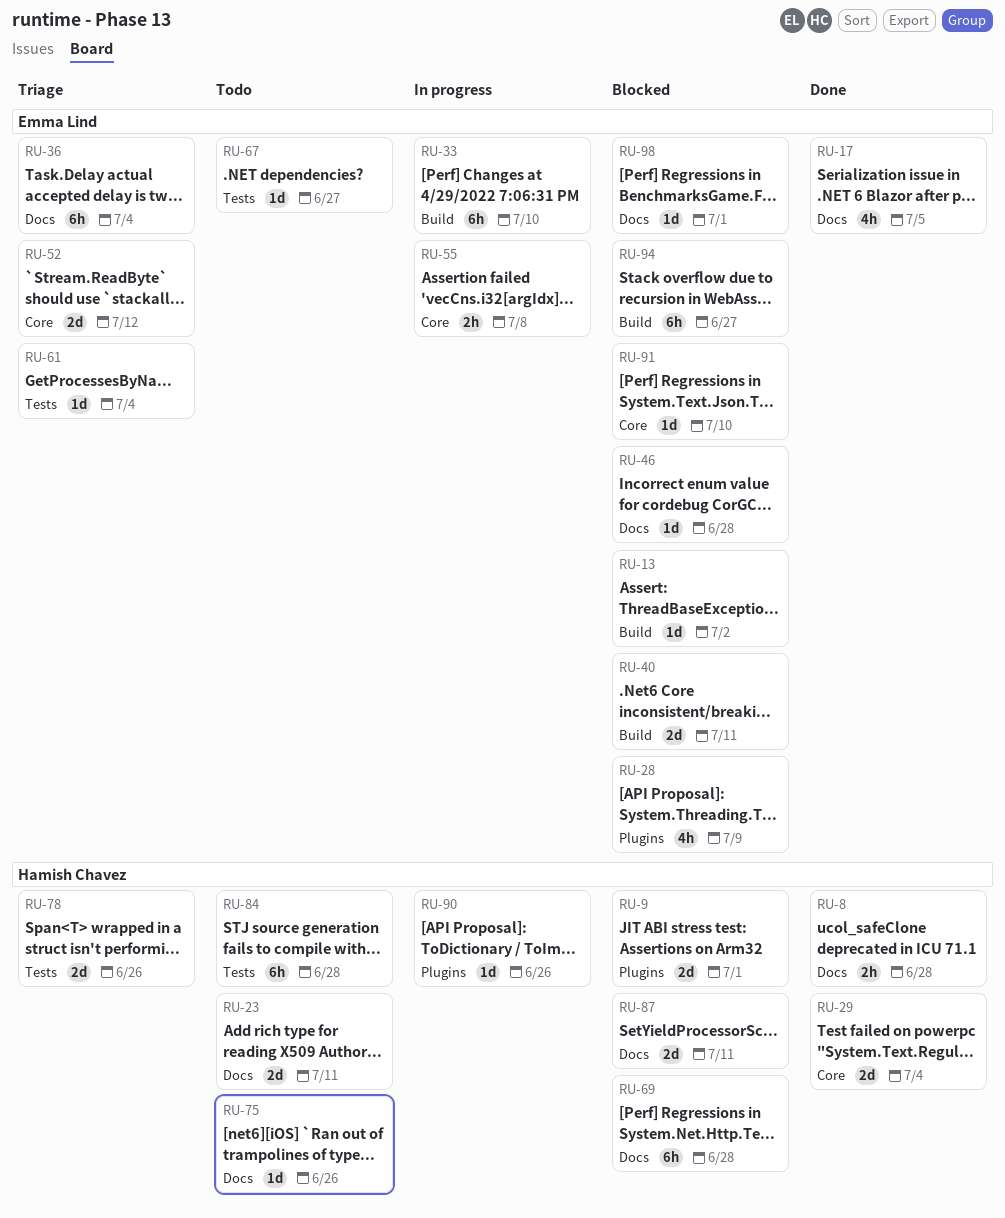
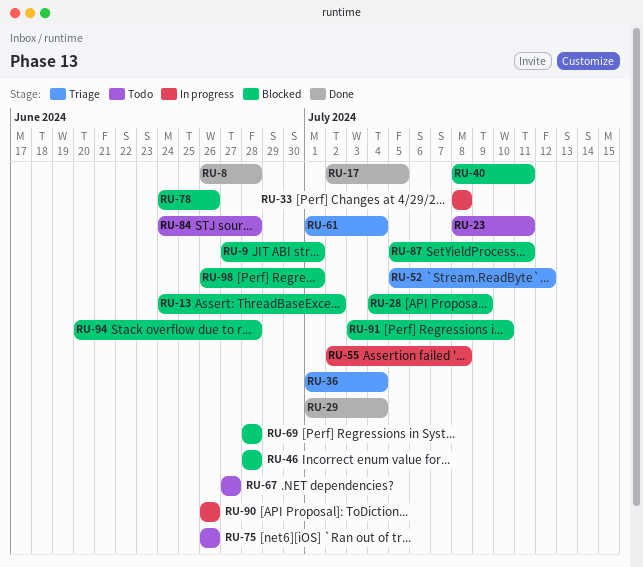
RU-33, due: Jul 10 -> Jul 8
RU-78, status: Triage -> Blocked
RU-94, due: Jun 27 -> Jun 28

